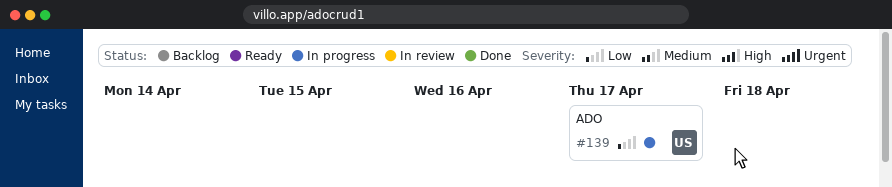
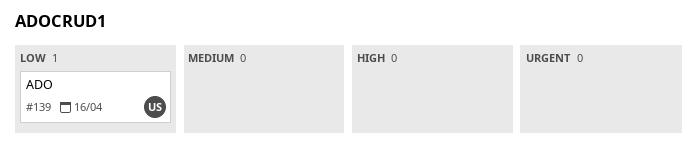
#139, due: Apr 17 -> Apr 16

